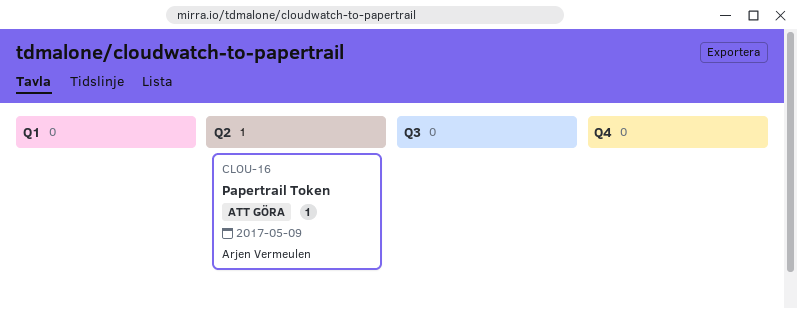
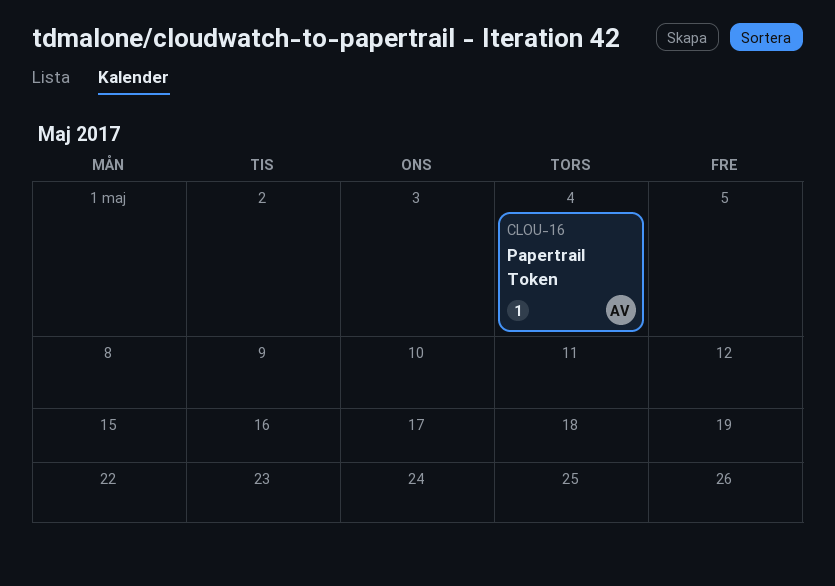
CLOU-16, due: May 9 -> May 4

